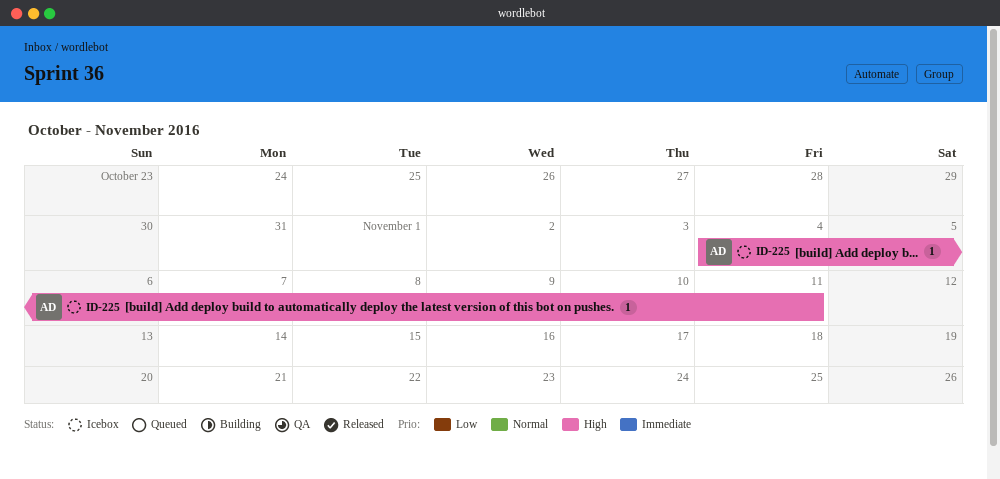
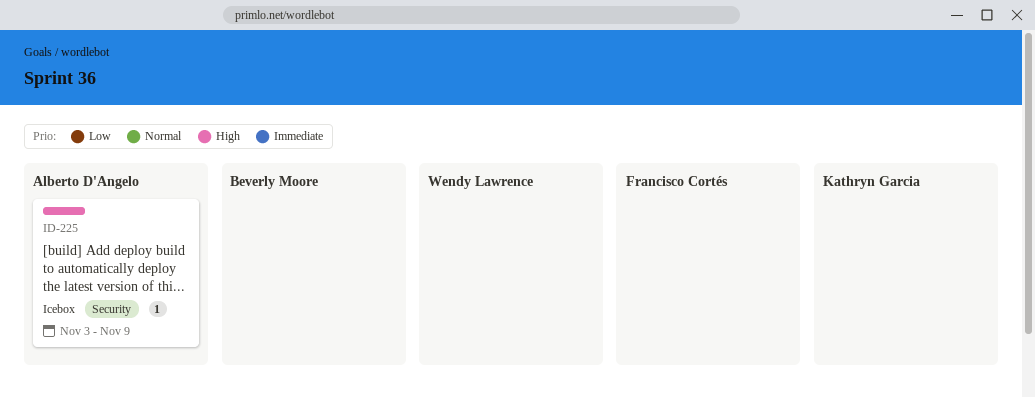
ID-225, start: Nov 4 -> Nov 3
ID-225, due: Nov 11 -> Nov 9

